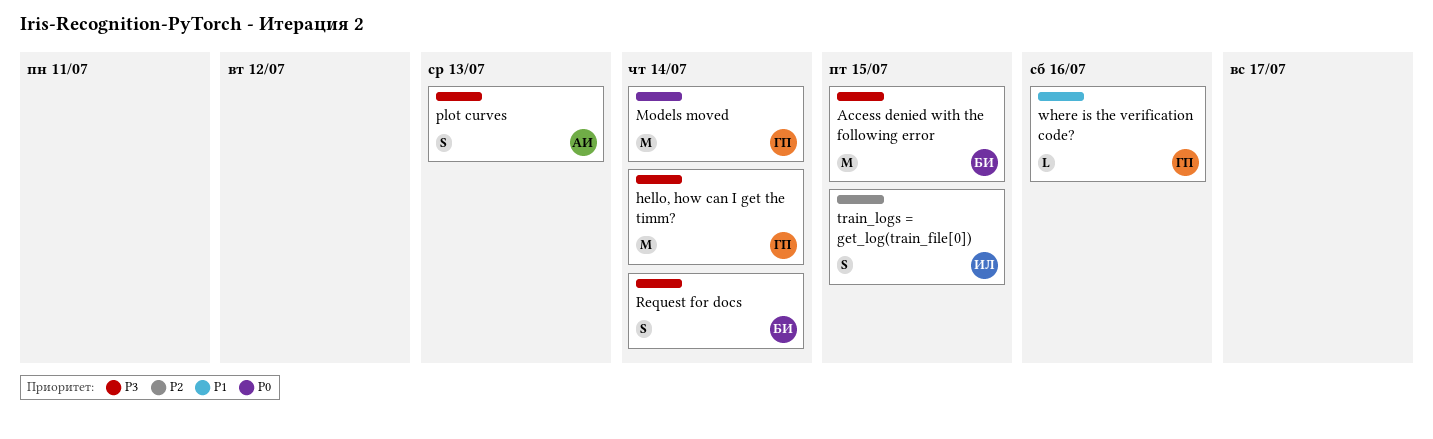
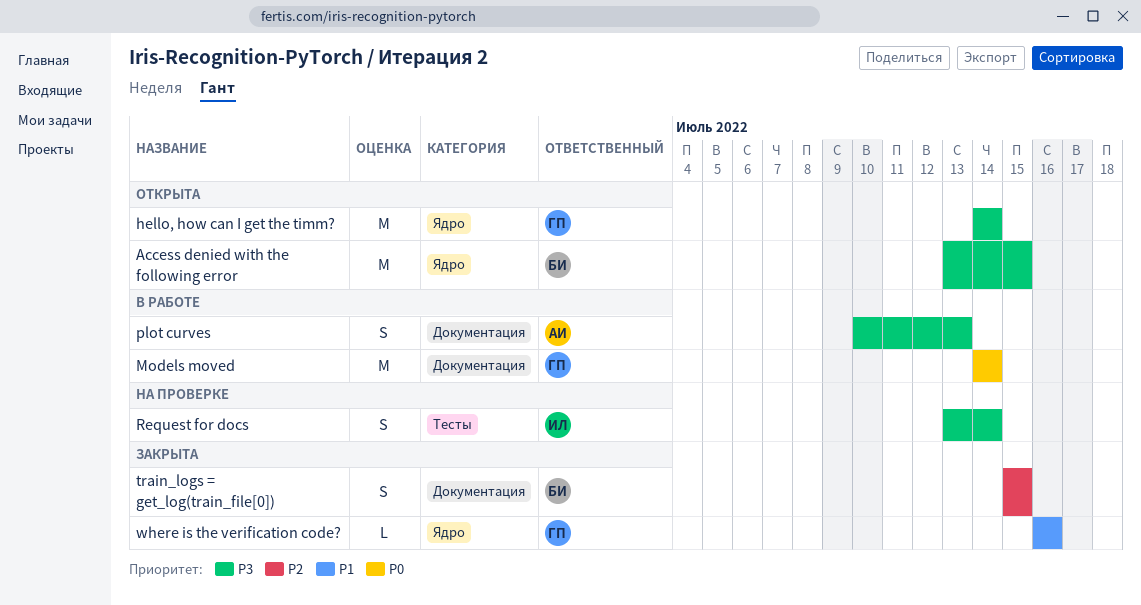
Request for docs, owner: БИ -> ИЛ
train_logs = get_log(train_file[0]), owner: ИЛ -> БИ

